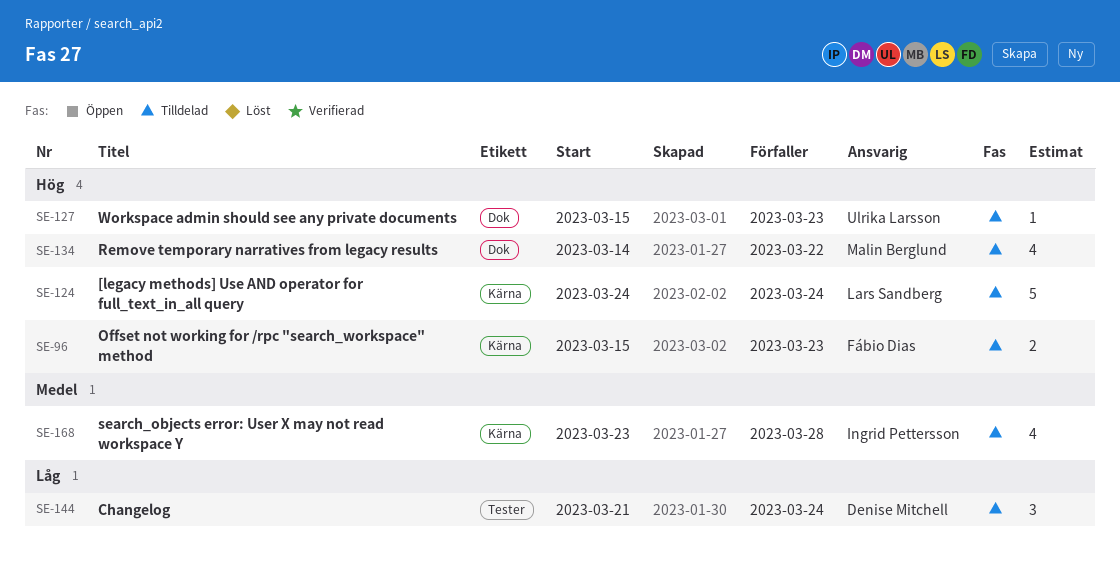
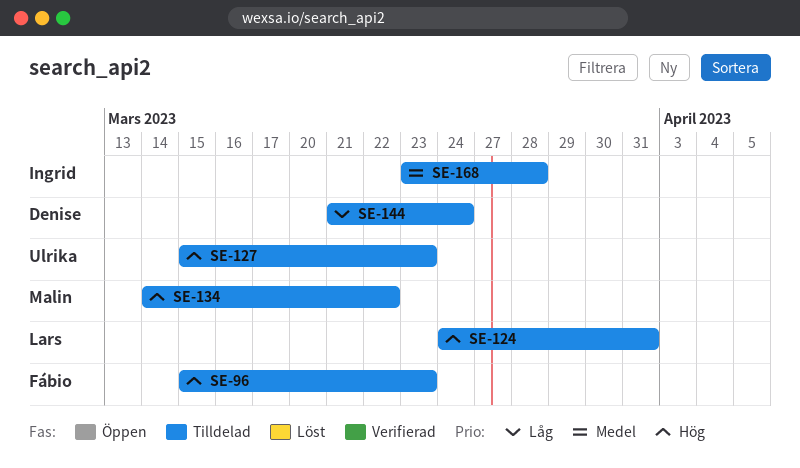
SE-124, due: Mar 24 -> Mar 31

